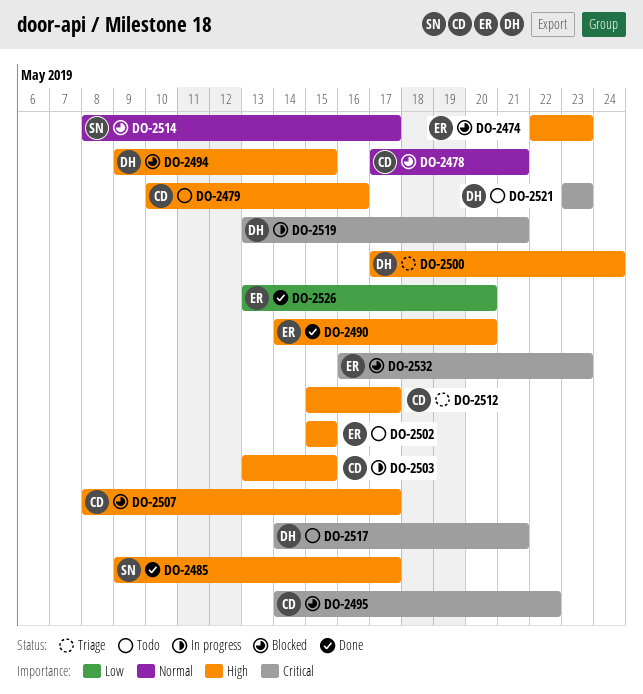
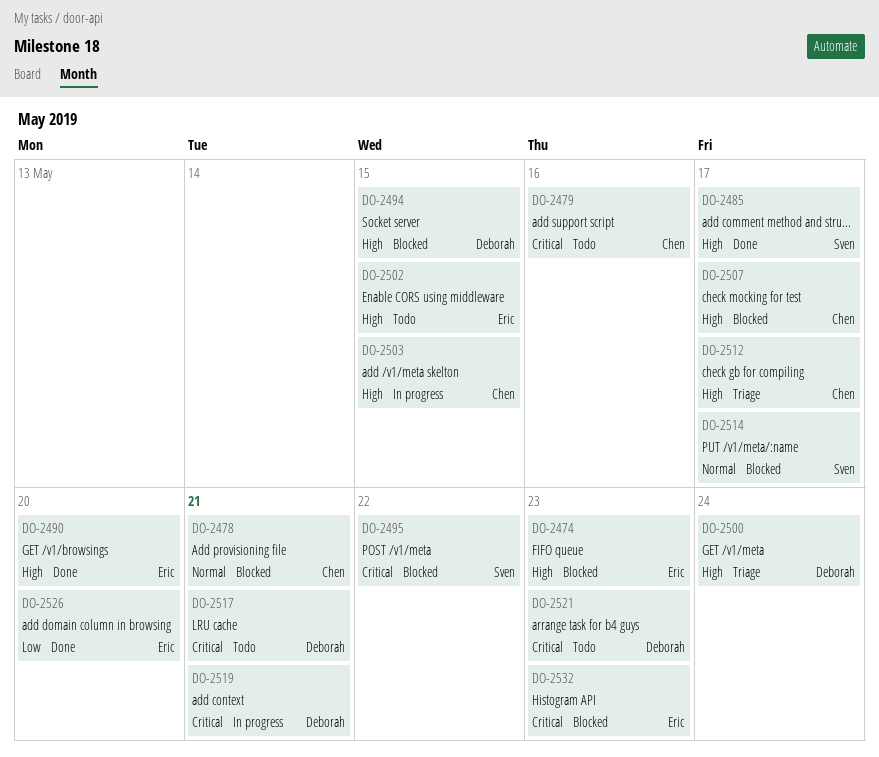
DO-2479, priority: High -> Critical
DO-2495, owner: Chen -> Sven

